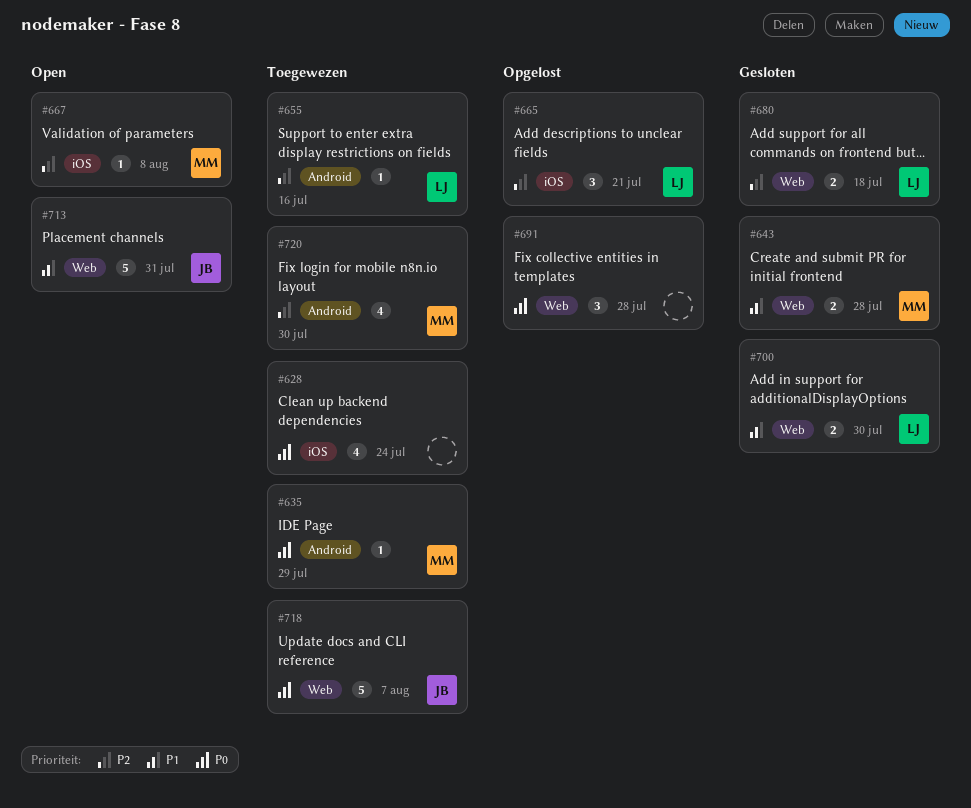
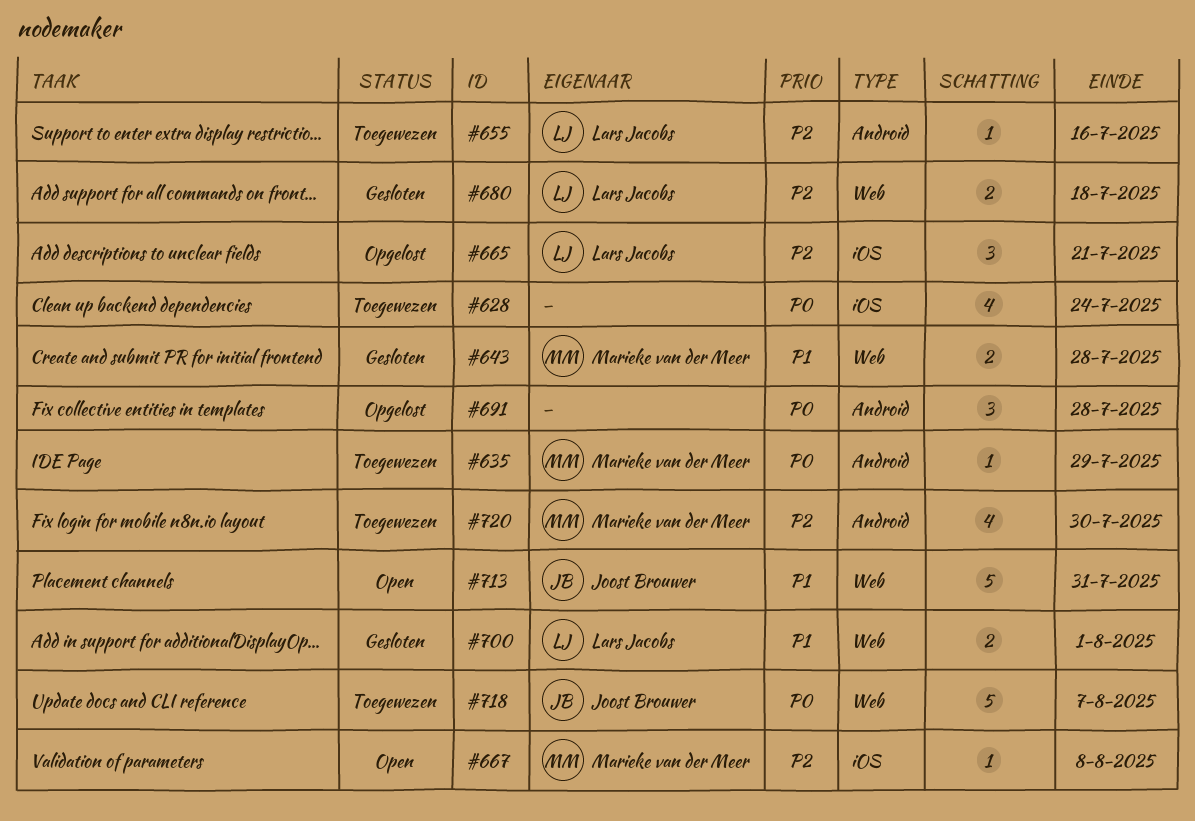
#691, label: Web -> Android
#700, due: Jul 30 -> Aug 1

